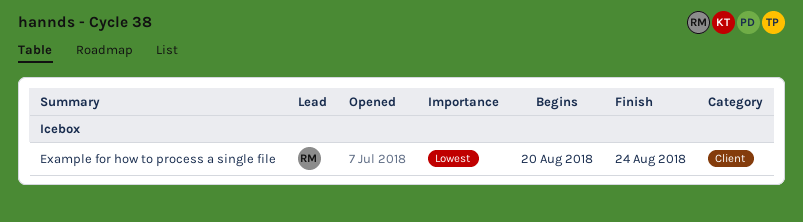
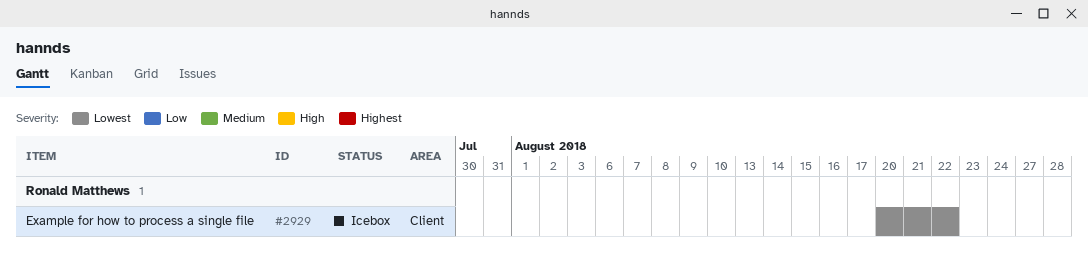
Example for how to process a single file, due: Aug 24 -> Aug 22

